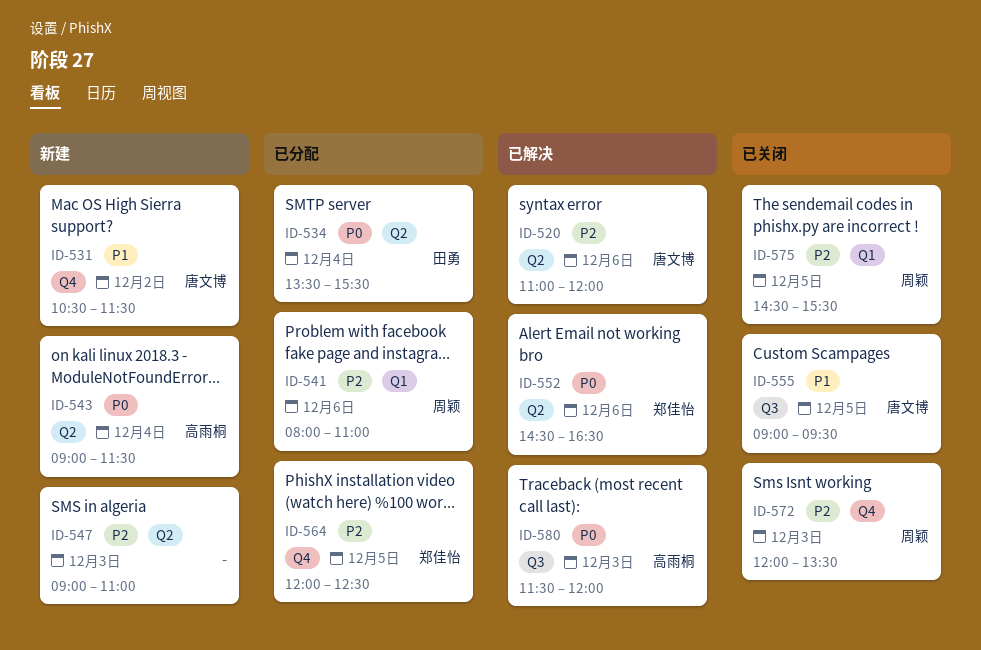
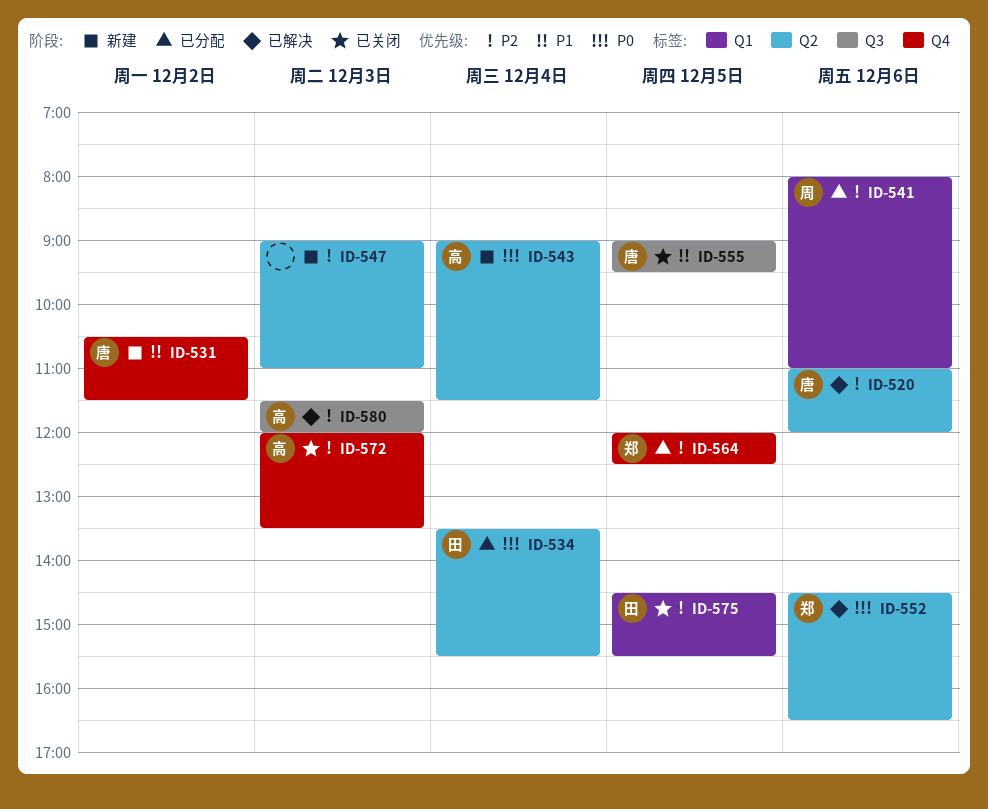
ID-572, owner: 周颖 -> 高雨桐
ID-575, owner: 周颖 -> 田勇
ID-580, priority: P0 -> P2

